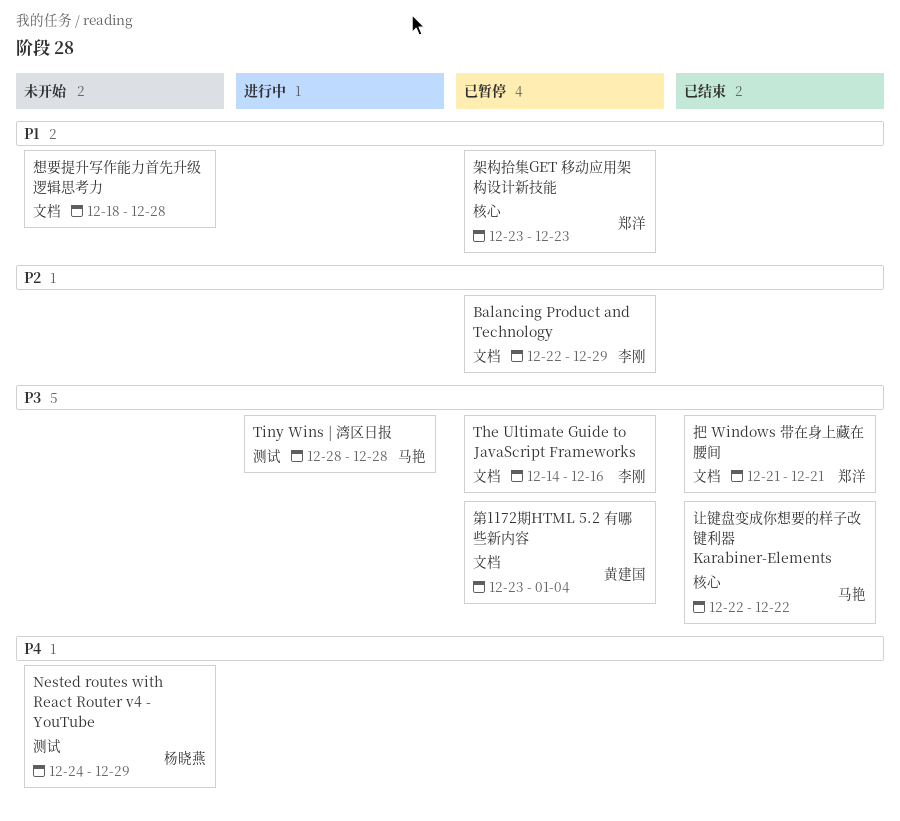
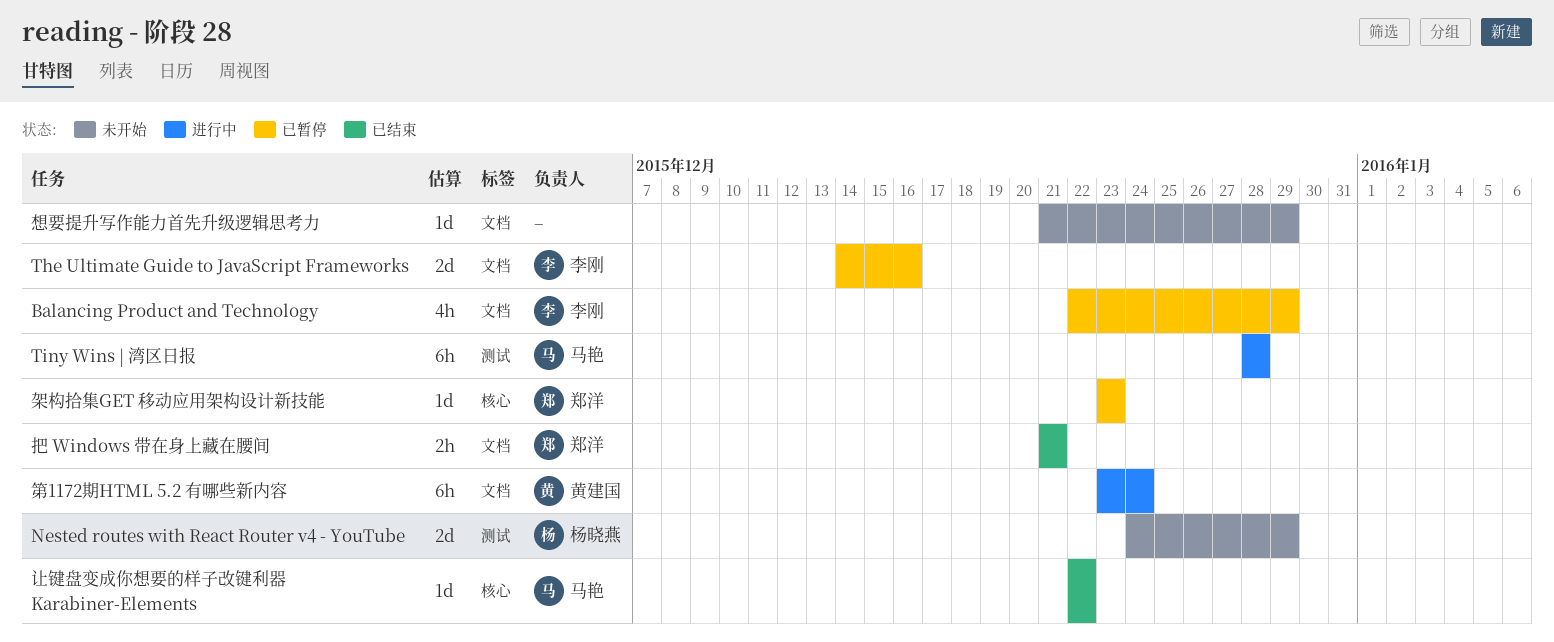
想要提升写作能力首先升级逻辑思考力, start: Dec 18 -> Dec 21
想要提升写作能力首先升级逻辑思考力, due: Dec 28 -> Dec 29
第1172期HTML 5.2 有哪些新内容, status: 已暂停 -> 进行中
第1172期HTML 5.2 有哪些新内容, due: Jan 4 -> Dec 24

